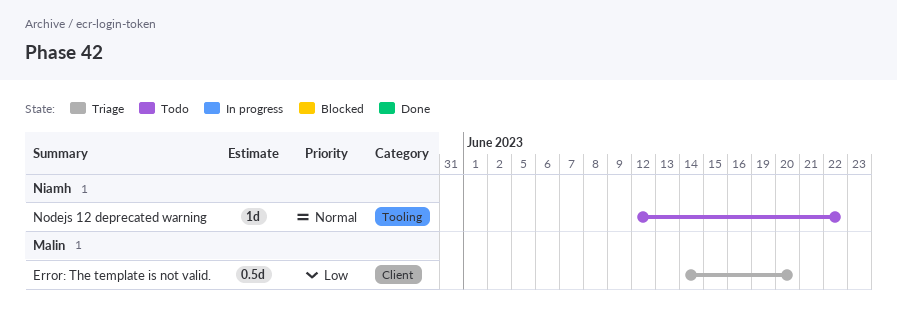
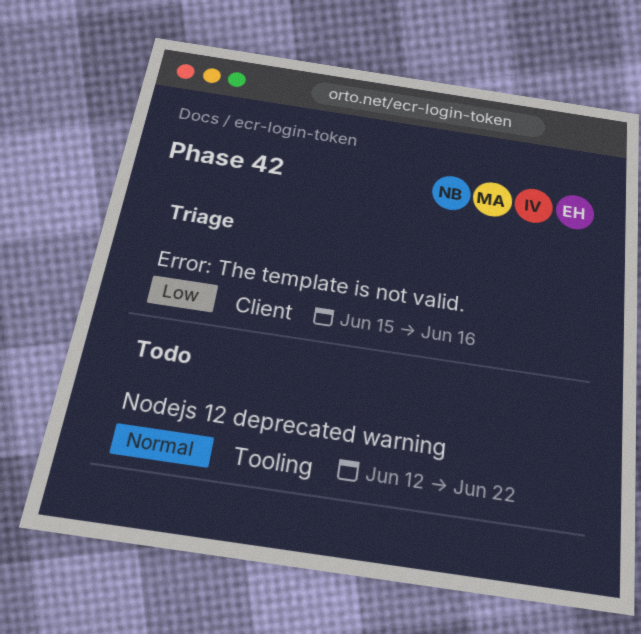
Error: The template is not valid., start: Jun 14 -> Jun 15
Error: The template is not valid., due: Jun 20 -> Jun 16

